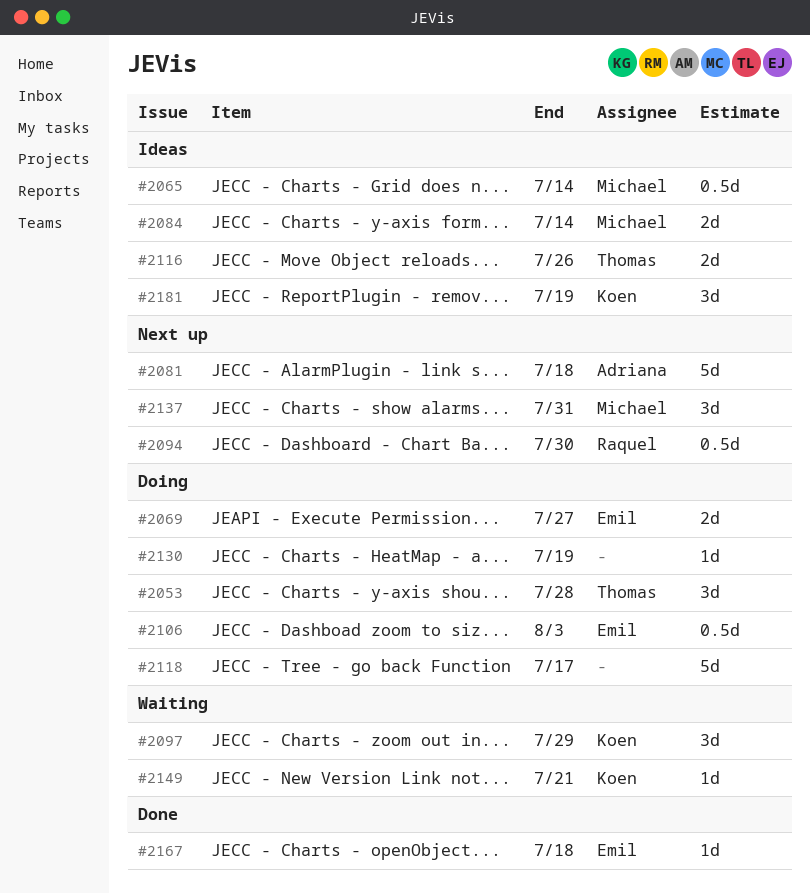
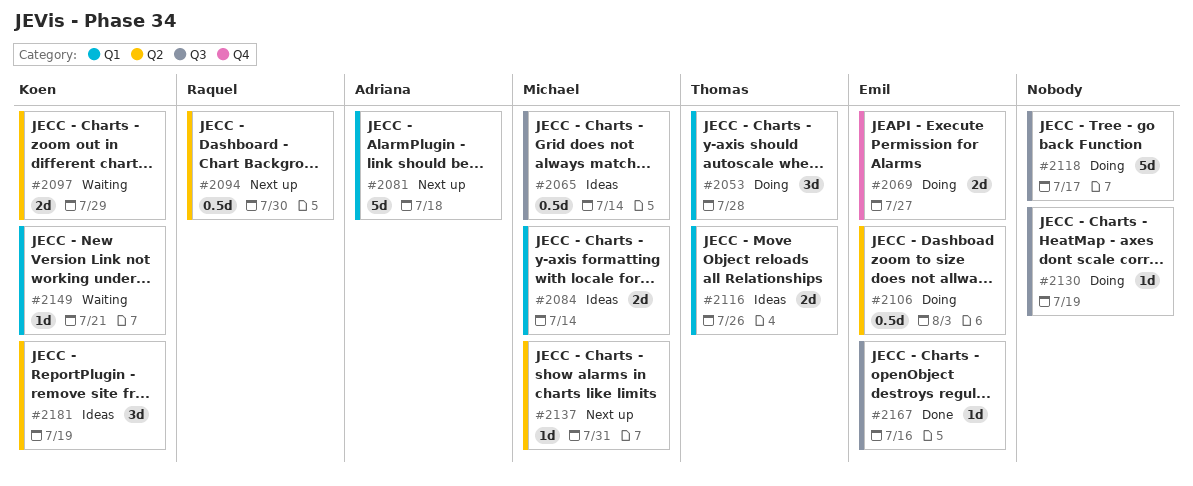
#2097, estimate: 3d -> 2d
#2137, estimate: 3d -> 1d
#2167, due: Jul 18 -> Jul 16

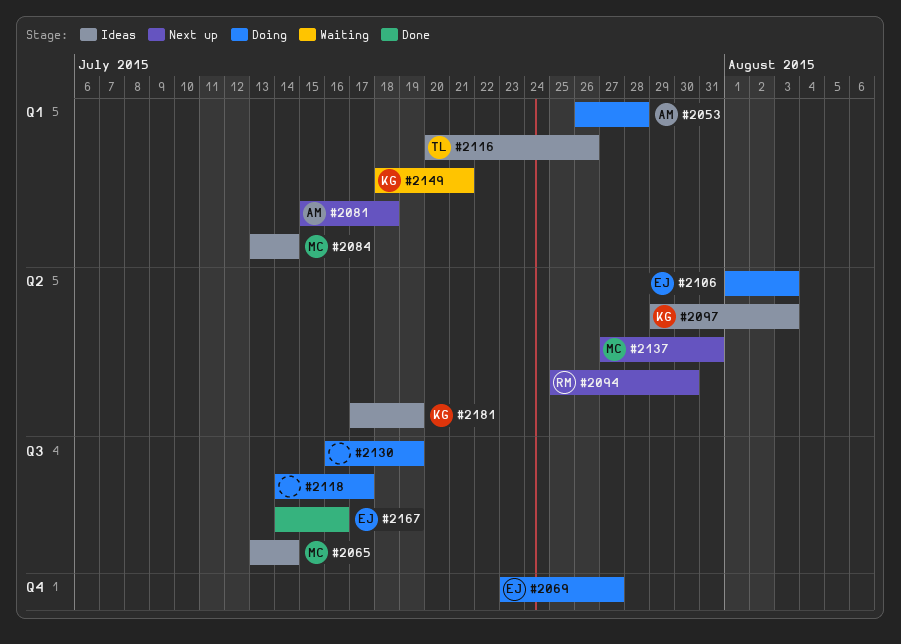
#2053, owner: Thomas -> Adriana
#2097, status: Waiting -> Ideas
#2097, due: Jul 29 -> Aug 3

